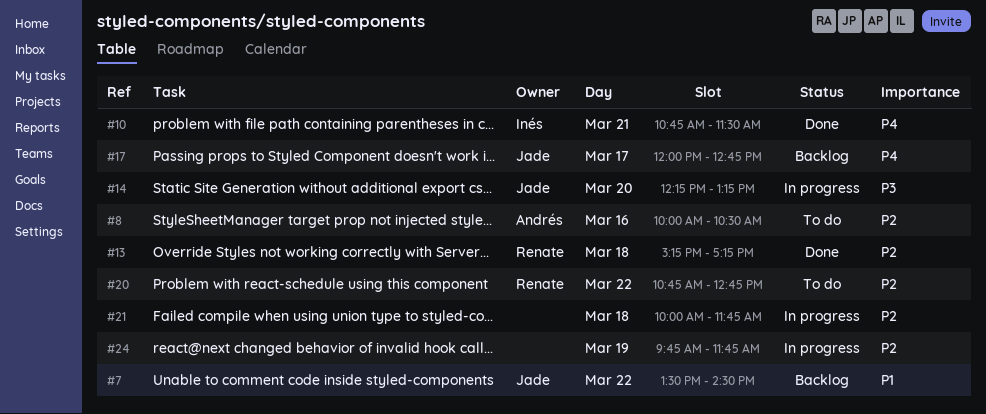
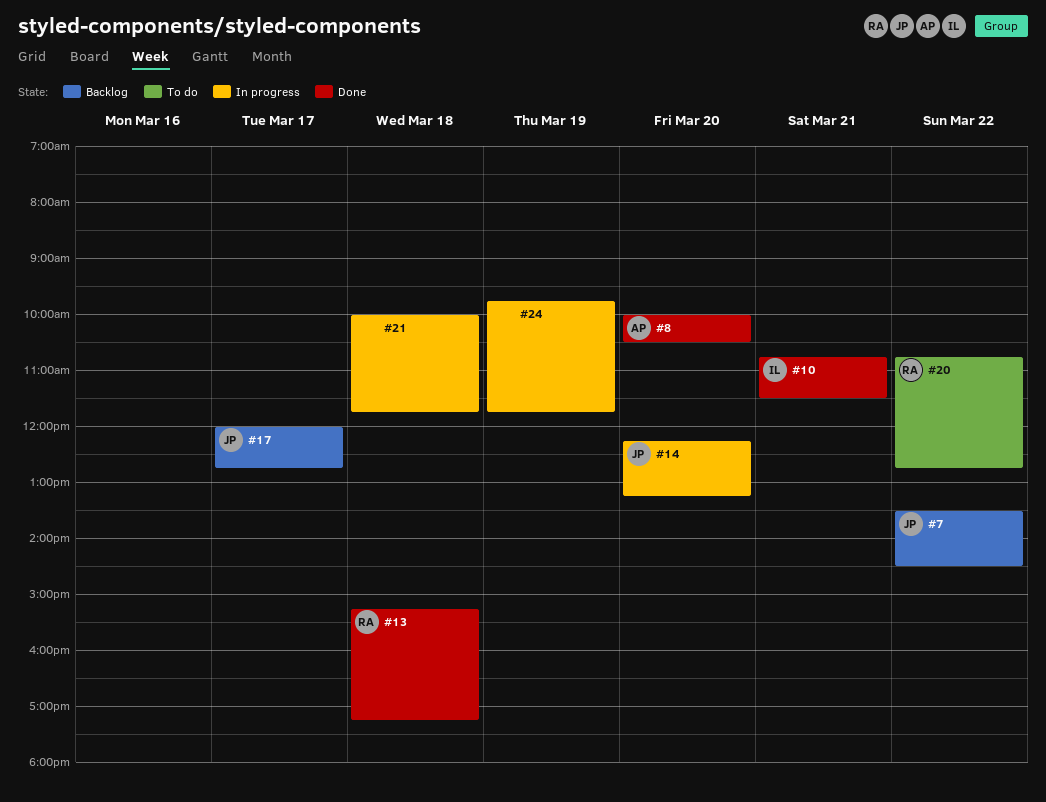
#8, status: To do -> Done
#8, day: Mar 16 -> Mar 20

